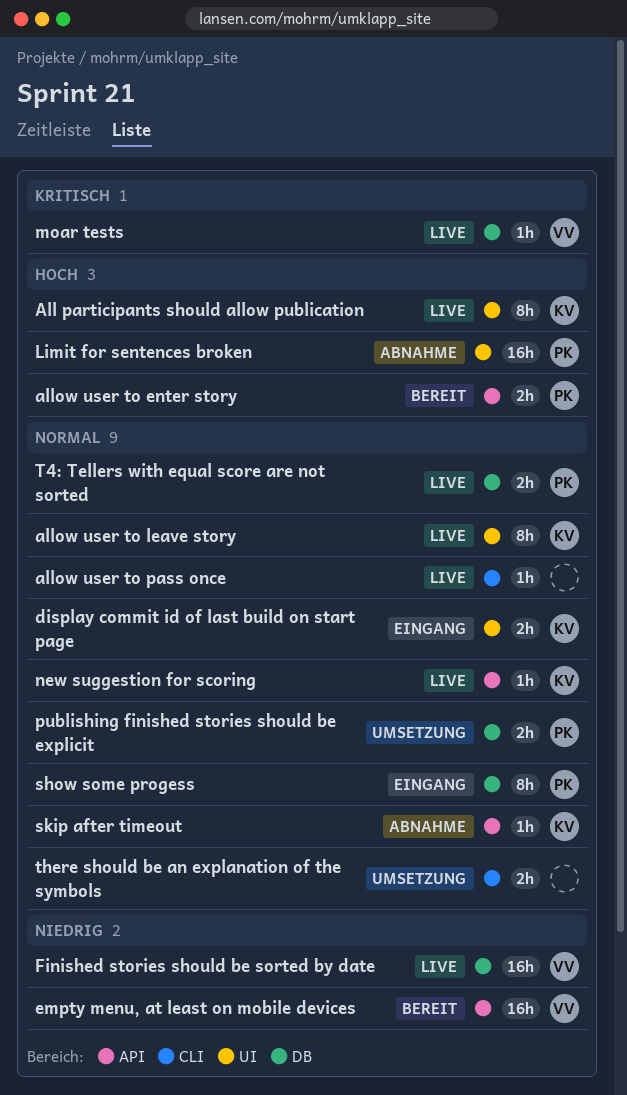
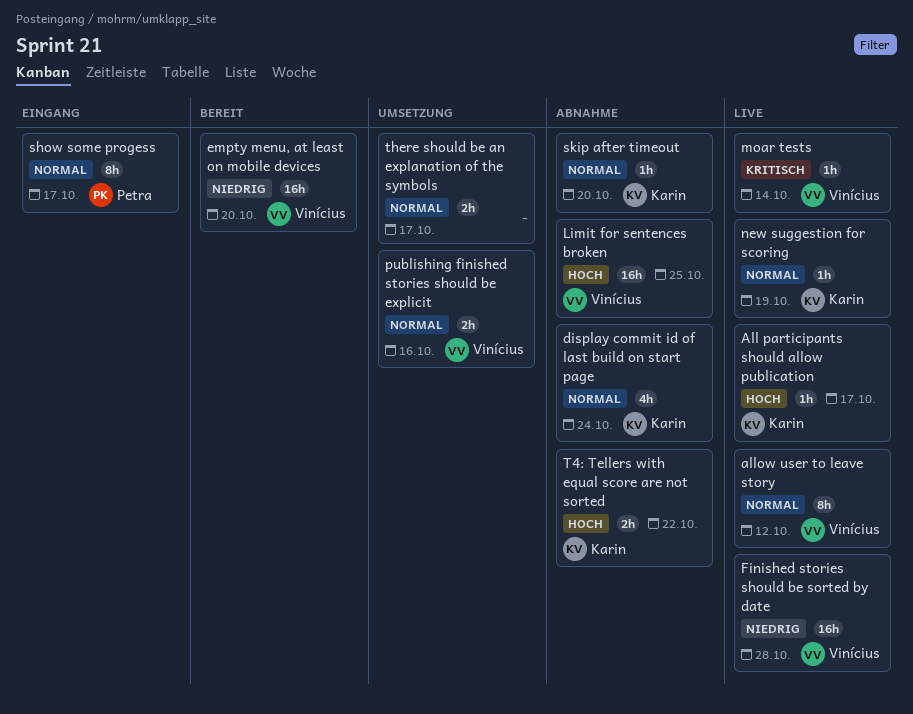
All participants should allow publication, estimate: 8h -> 1h
allow user to enter story: present -> none
allow user to leave story, owner: Karin -> Vinícius
allow user to pass once: present -> none
display commit id of last build on start page, status: Eingang -> Abnahme
display commit id of last build on start page, estimate: 2h -> 4h
Limit for sentences broken, owner: Petra -> Vinícius
publishing finished stories should be explicit, owner: Petra -> Vinícius
T4: Tellers with equal score are not sorted, status: Live -> Abnahme
T4: Tellers with equal score are not sorted, owner: Petra -> Karin
T4: Tellers with equal score are not sorted, priority: Normal -> Hoch

